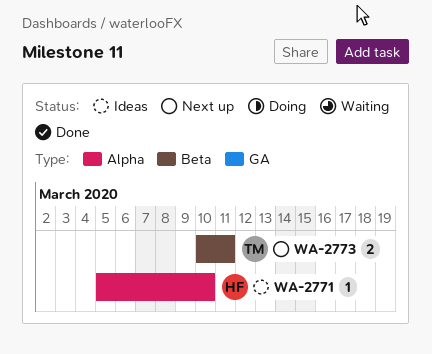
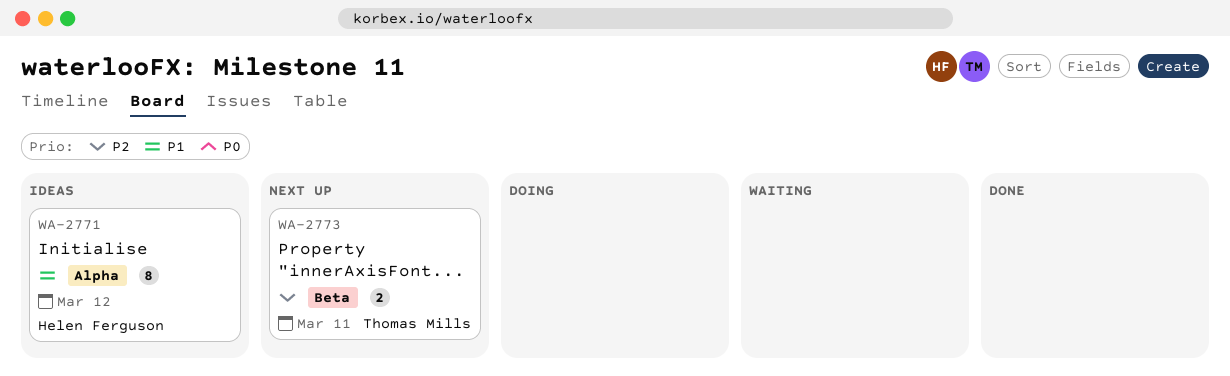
WA-2771, estimate: 1 -> 8
WA-2771, due: Mar 10 -> Mar 12

